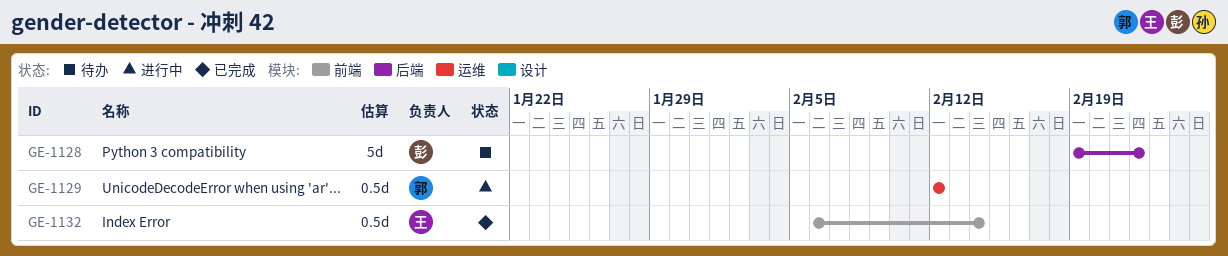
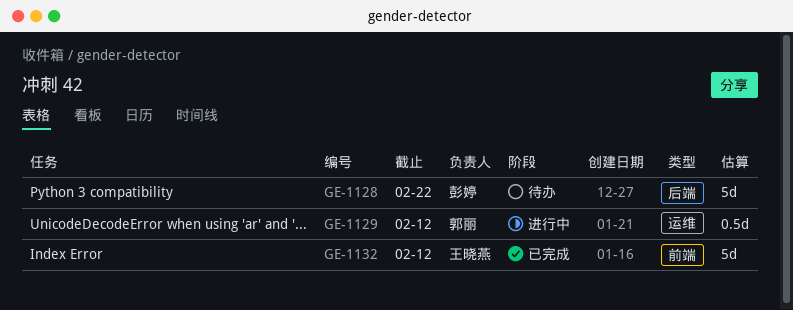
GE-1132, estimate: 0.5d -> 5d
GE-1132, due: Feb 14 -> Feb 12

